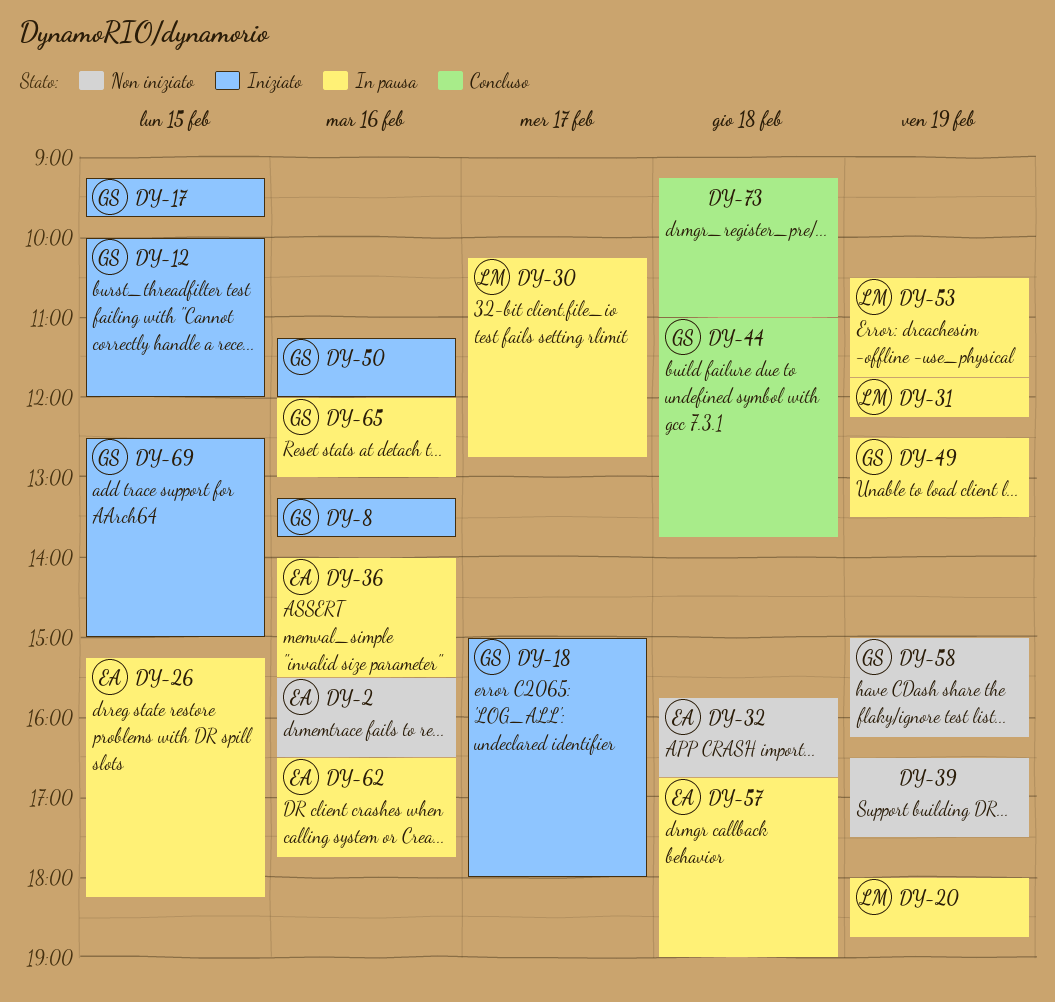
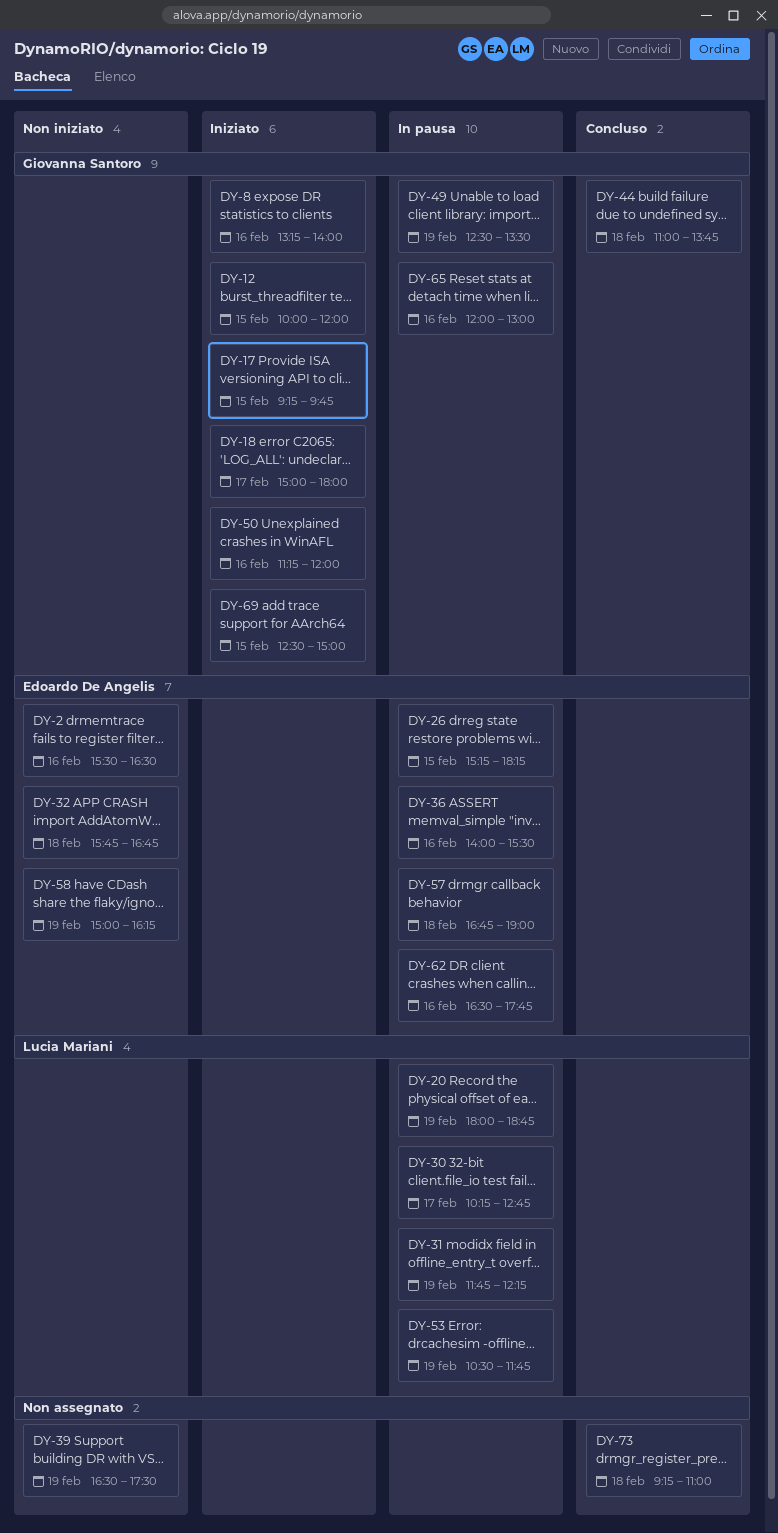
DY-8, ends: 13:45 -> 14:00
DY-58, owner: Giovanna Santoro -> Edoardo De Angelis

